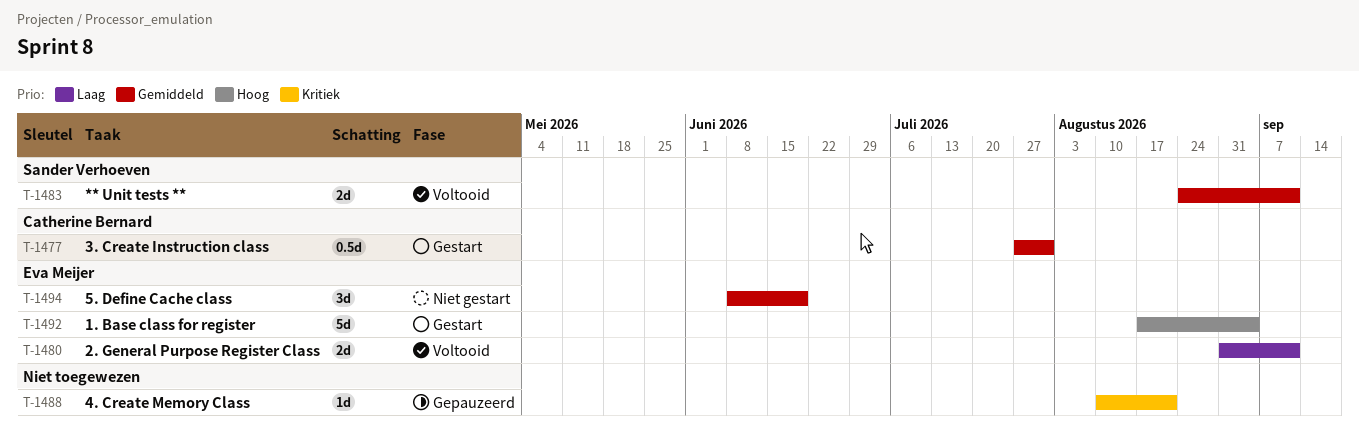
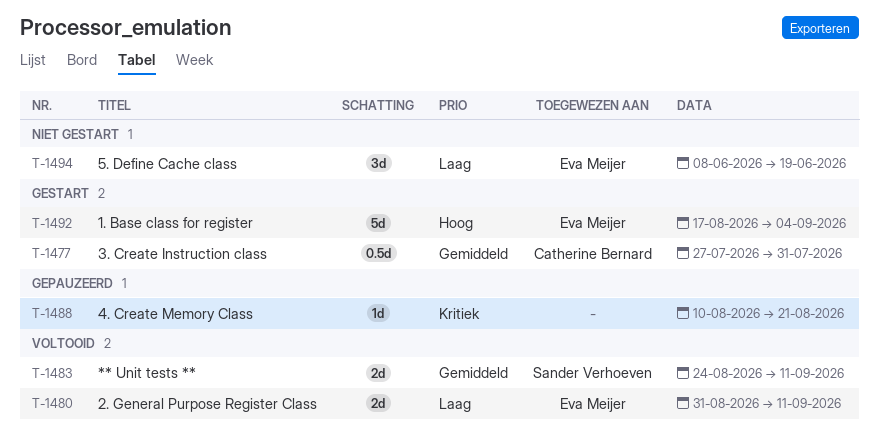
T-1494, priority: Gemiddeld -> Laag

